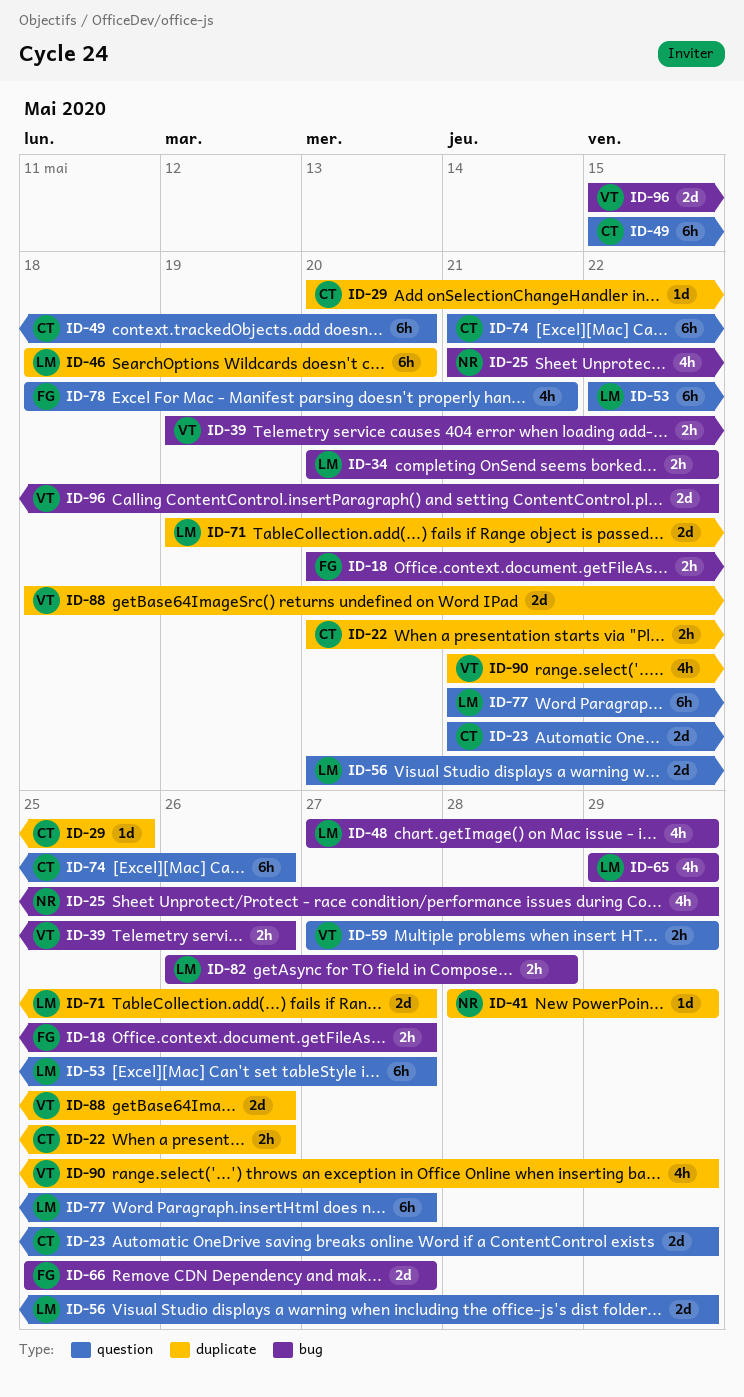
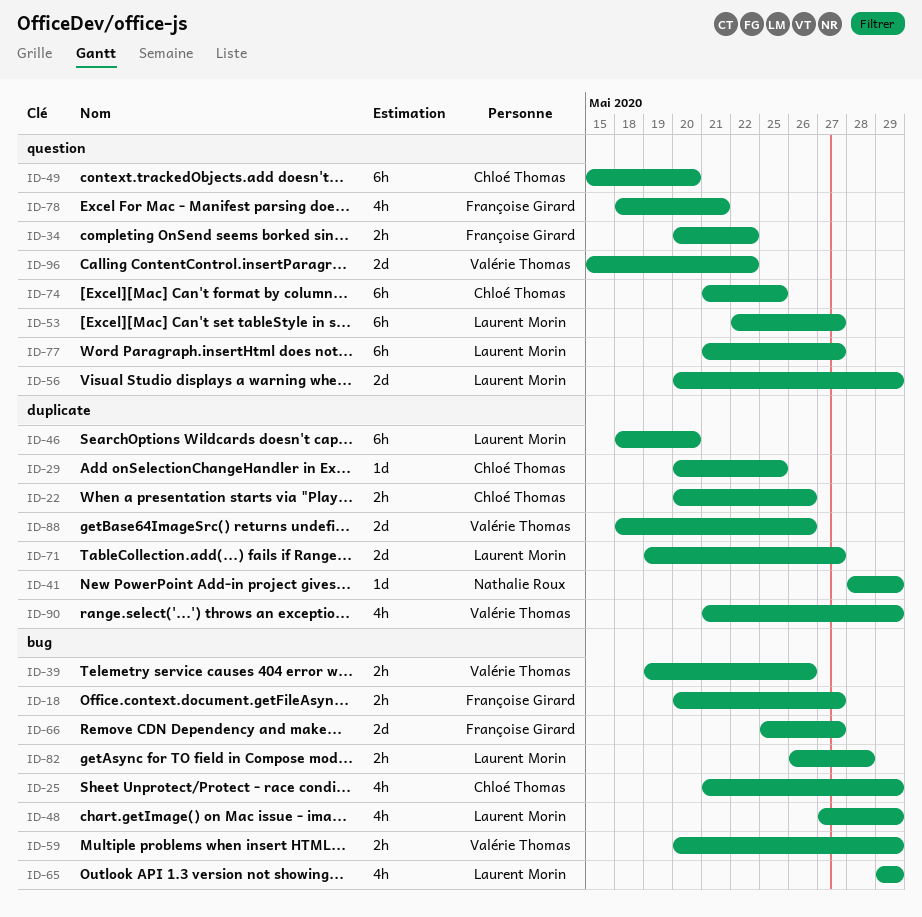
ID-23: present -> none
ID-25, owner: Nathalie Roux -> Chloé Thomas
ID-34, owner: Laurent Morin -> Françoise Girard
ID-34, label: bug -> question
ID-59, label: question -> bug
ID-59, start: May 27 -> May 20
ID-74, due: May 26 -> May 25
ID-96, label: bug -> question

